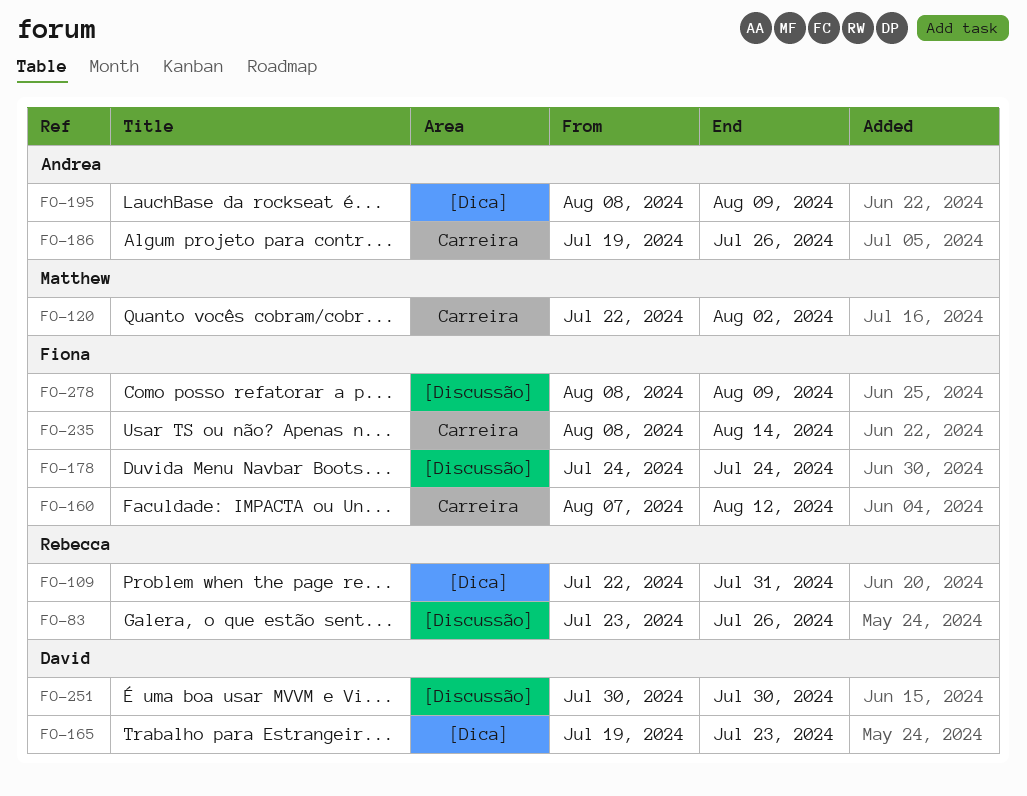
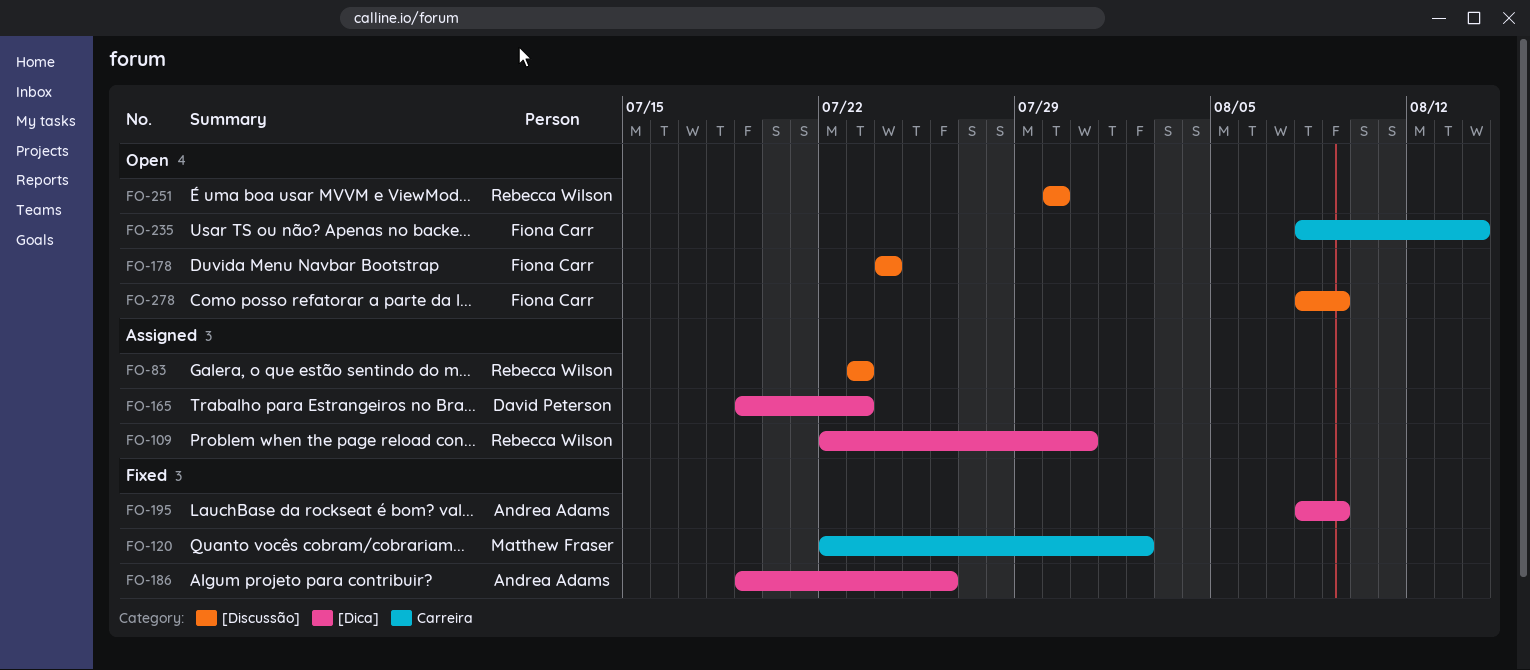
FO-83, due: Jul 26 -> Jul 23
FO-160: present -> none
FO-186, label: Carreira -> [Dica]
FO-251, owner: David Peterson -> Rebecca Wilson

